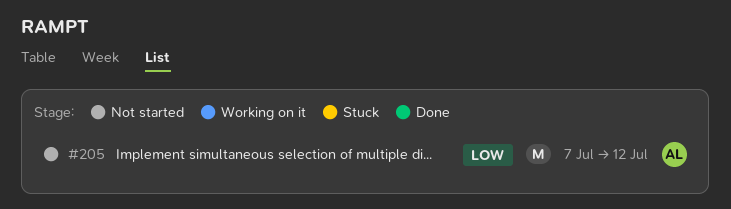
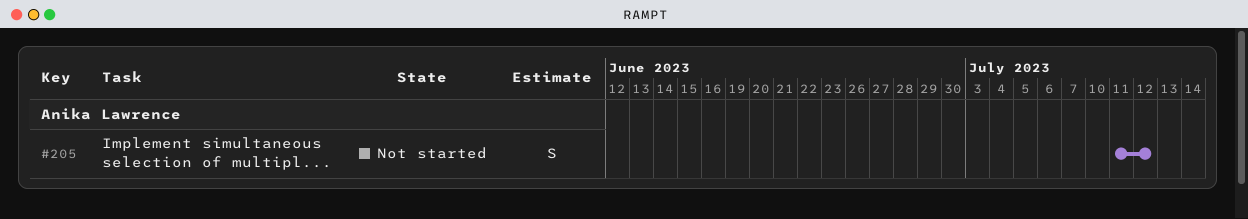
#205, estimate: M -> S
#205, start: Jul 7 -> Jul 11

